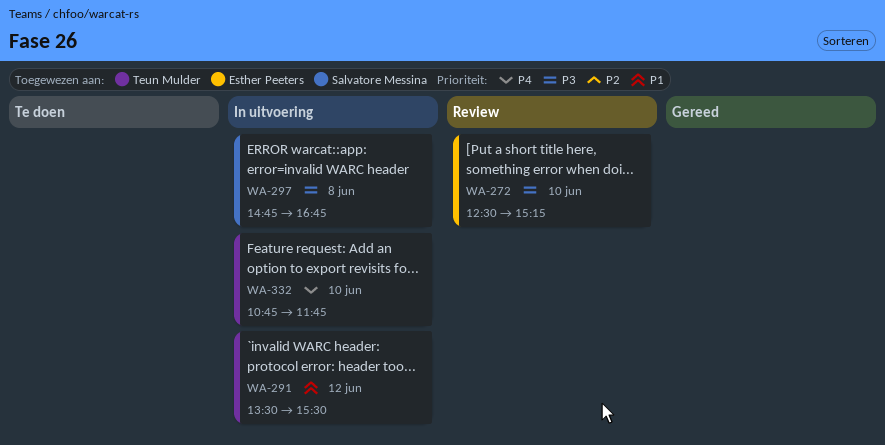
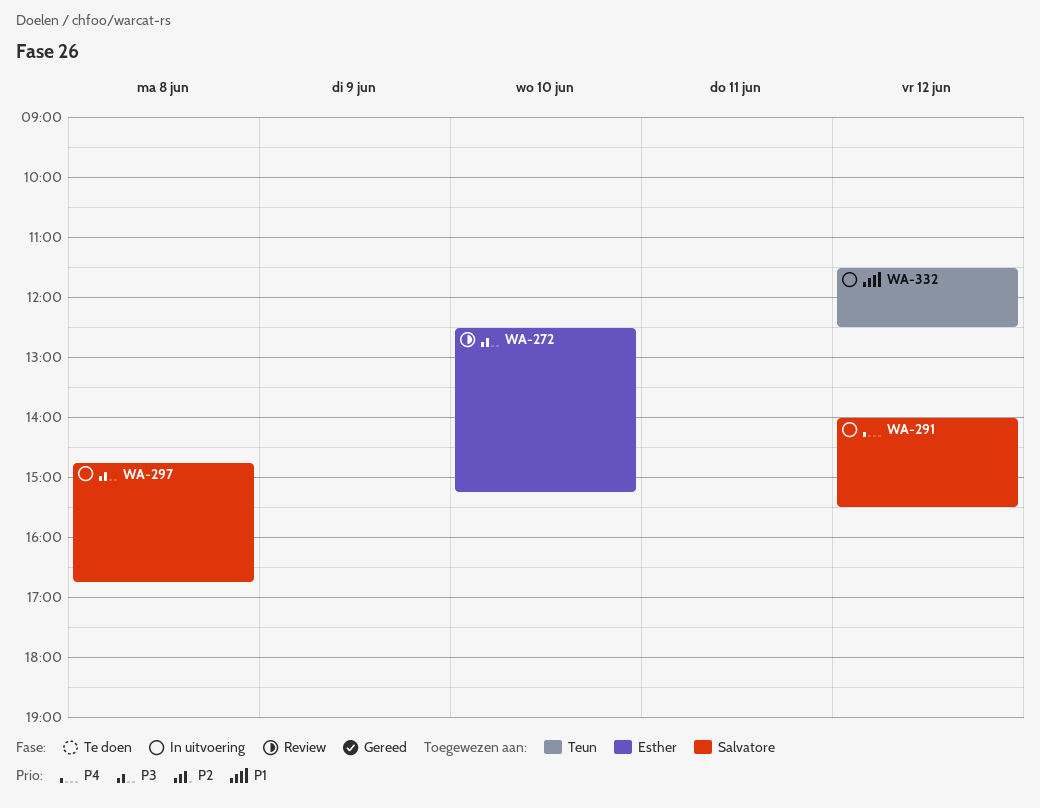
WA-291, owner: Teun Mulder -> Salvatore Messina
WA-291, priority: P1 -> P4
WA-291, begins: 13:30 -> 14:00
WA-332, priority: P4 -> P1
WA-332, day: Jun 10 -> Jun 12
WA-332, begins: 10:45 -> 11:30
WA-332, ends: 11:45 -> 12:30

